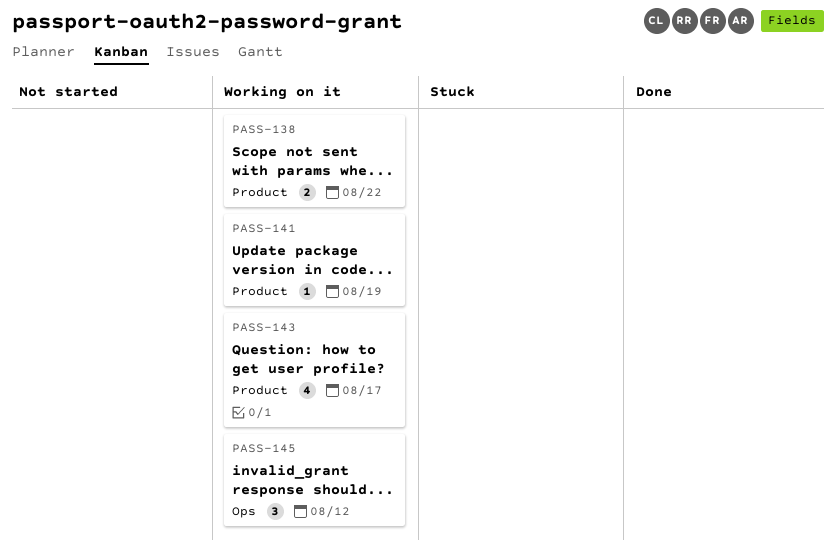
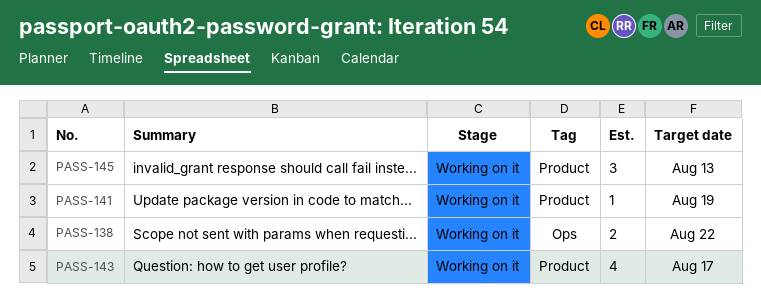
PASS-138, label: Product -> Ops
PASS-145, label: Ops -> Product
PASS-145, due: Aug 12 -> Aug 13

